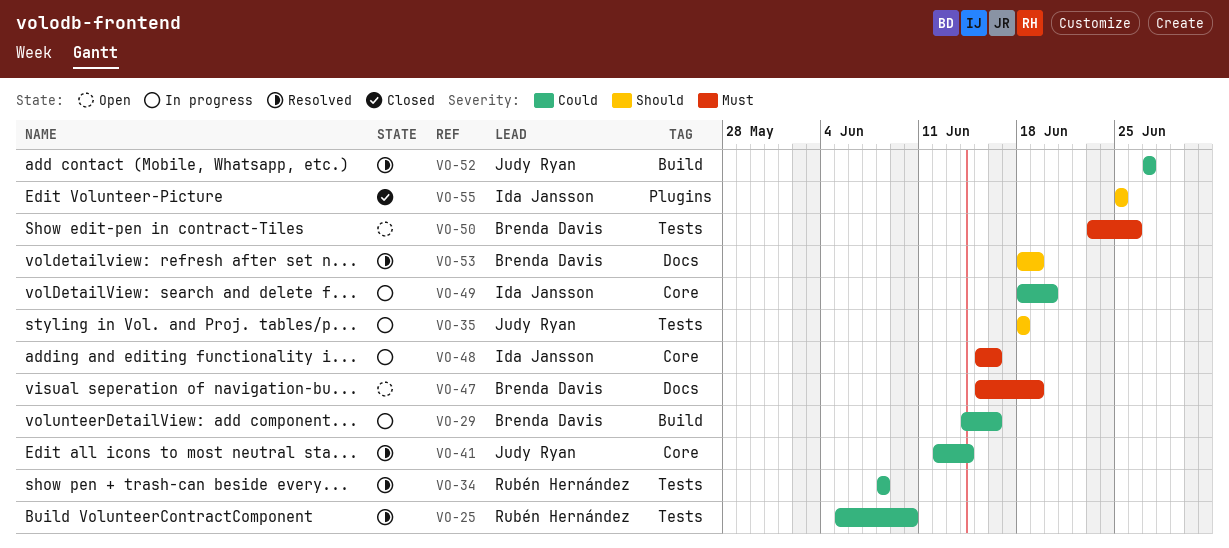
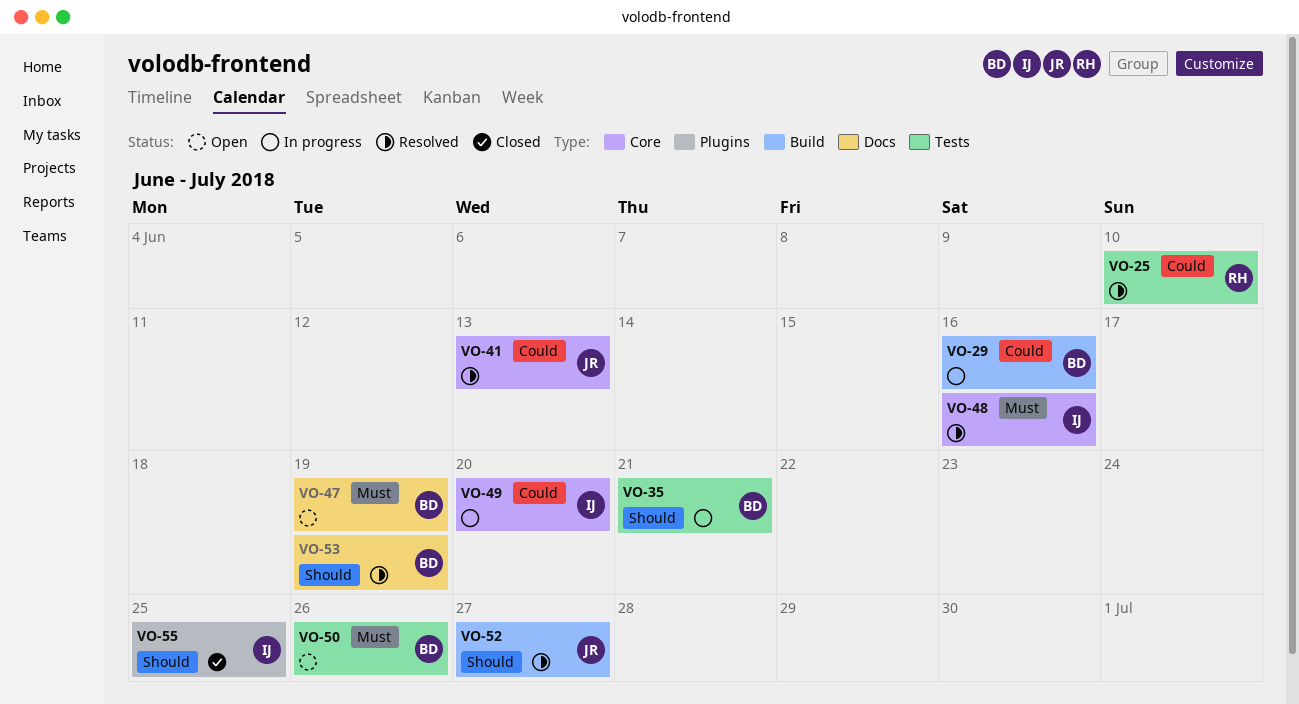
VO-34: present -> none
VO-35, owner: Judy Ryan -> Brenda Davis
VO-35, due: Jun 18 -> Jun 21
VO-41, due: Jun 14 -> Jun 13
VO-48, status: In progress -> Resolved
VO-52, priority: Could -> Should

